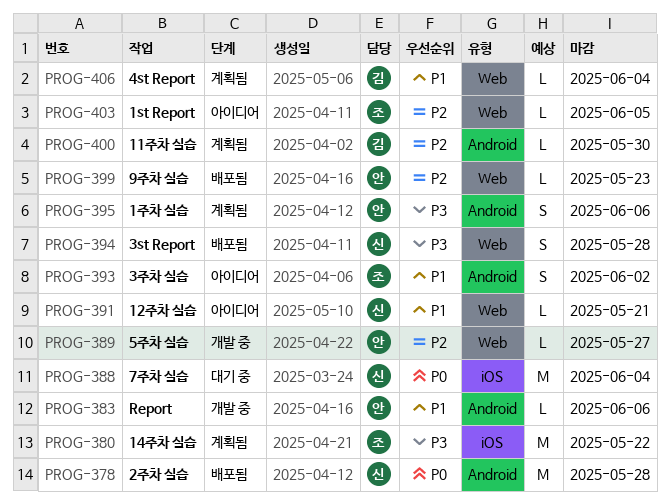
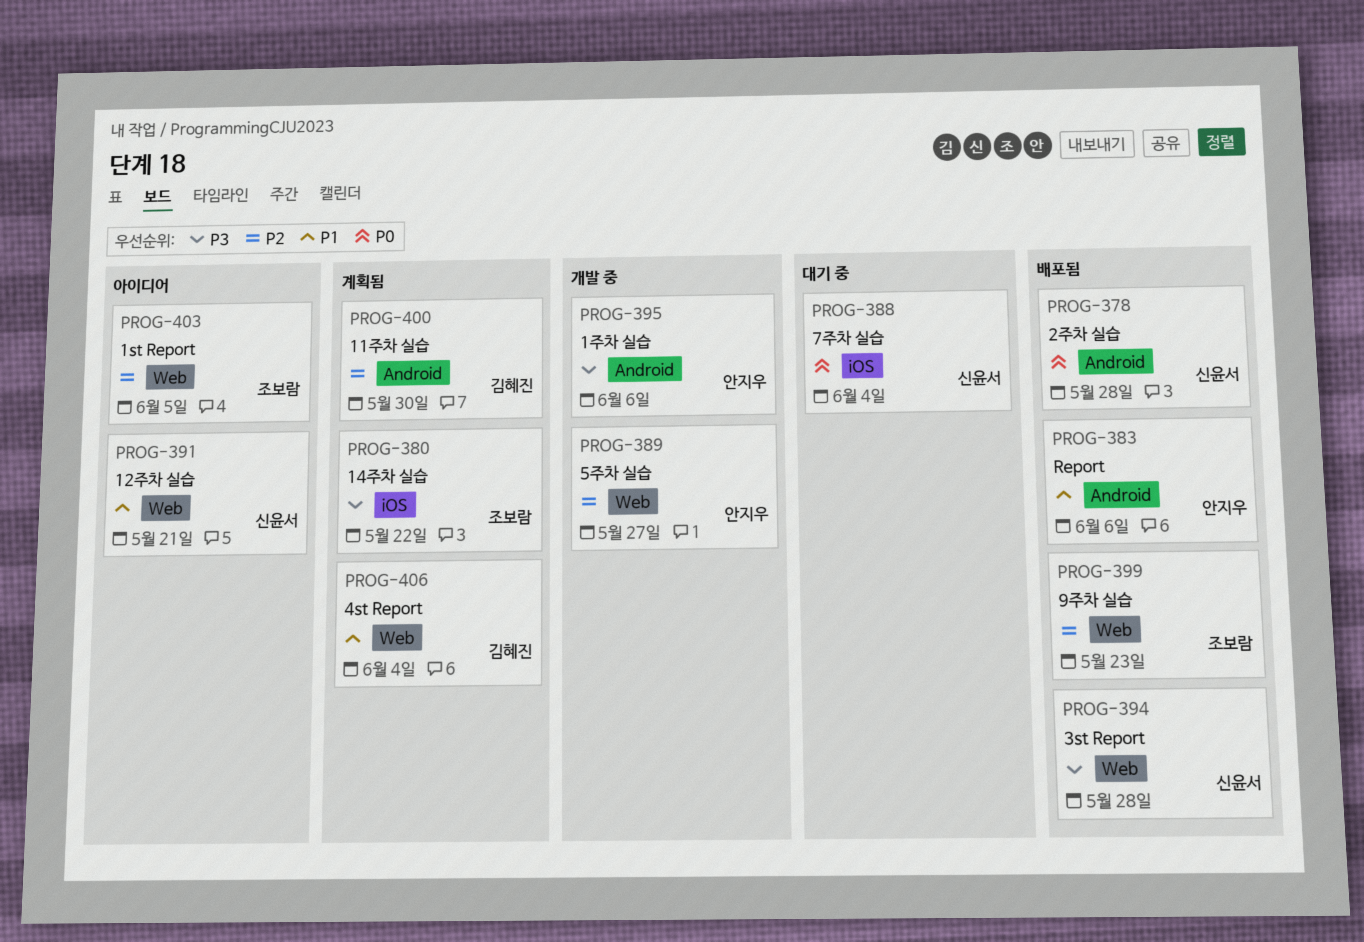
PROG-383, status: 개발 중 -> 배포됨
PROG-393: present -> none
PROG-395, status: 계획됨 -> 개발 중
PROG-399, owner: 안지우 -> 조보람

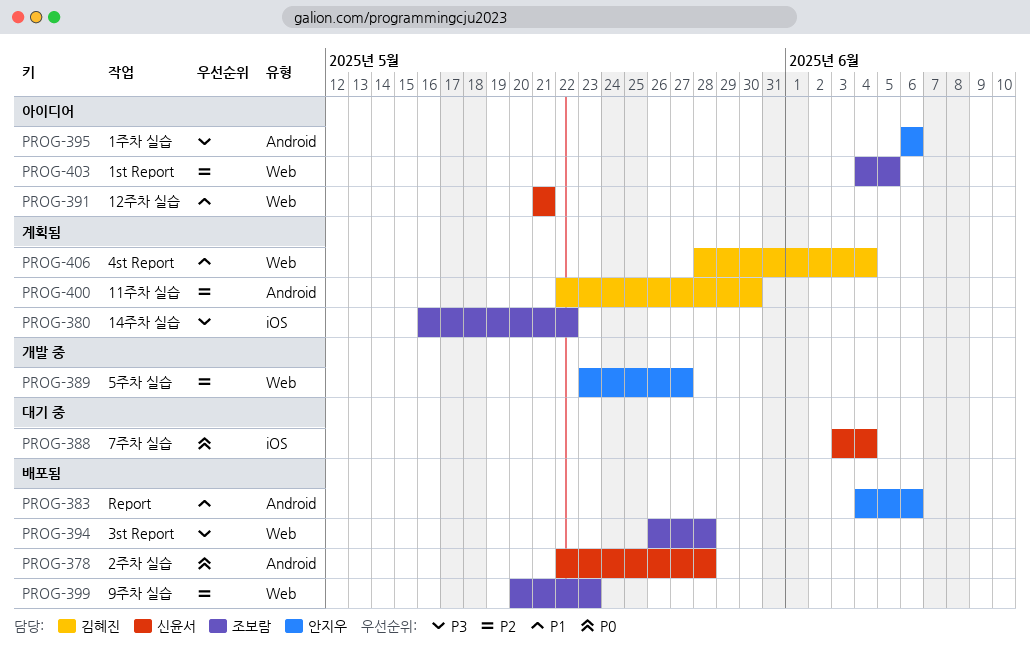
PROG-394, owner: 신윤서 -> 조보람
PROG-395, status: 개발 중 -> 아이디어

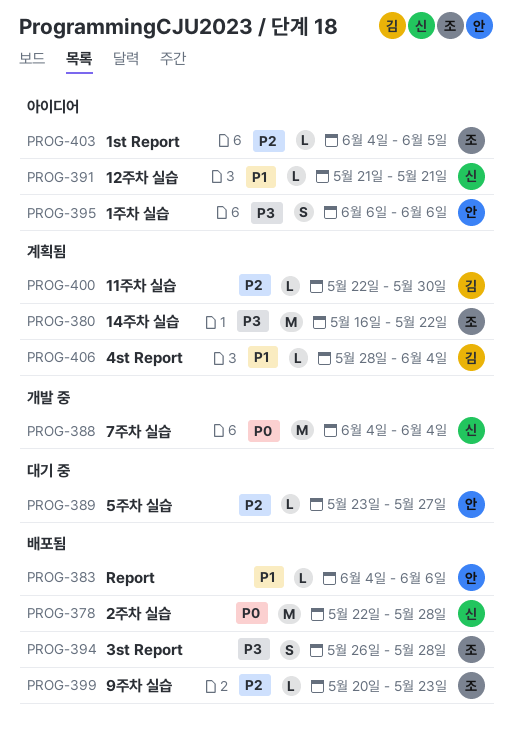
PROG-388, status: 대기 중 -> 개발 중
PROG-388, start: Jun 3 -> Jun 4
PROG-389, status: 개발 중 -> 대기 중

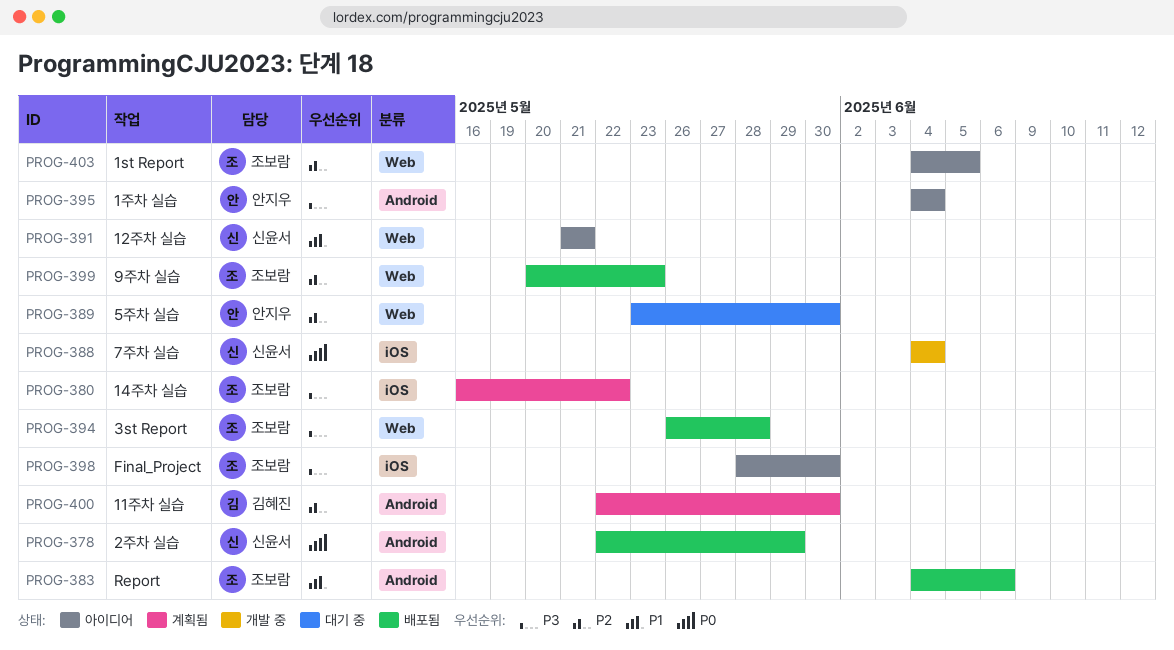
PROG-378, due: May 28 -> May 29
PROG-383, owner: 안지우 -> 조보람
PROG-389, due: May 27 -> May 30
PROG-395, start: Jun 6 -> Jun 4
PROG-395, due: Jun 6 -> Jun 4
PROG-398: none -> present
PROG-406: present -> none

